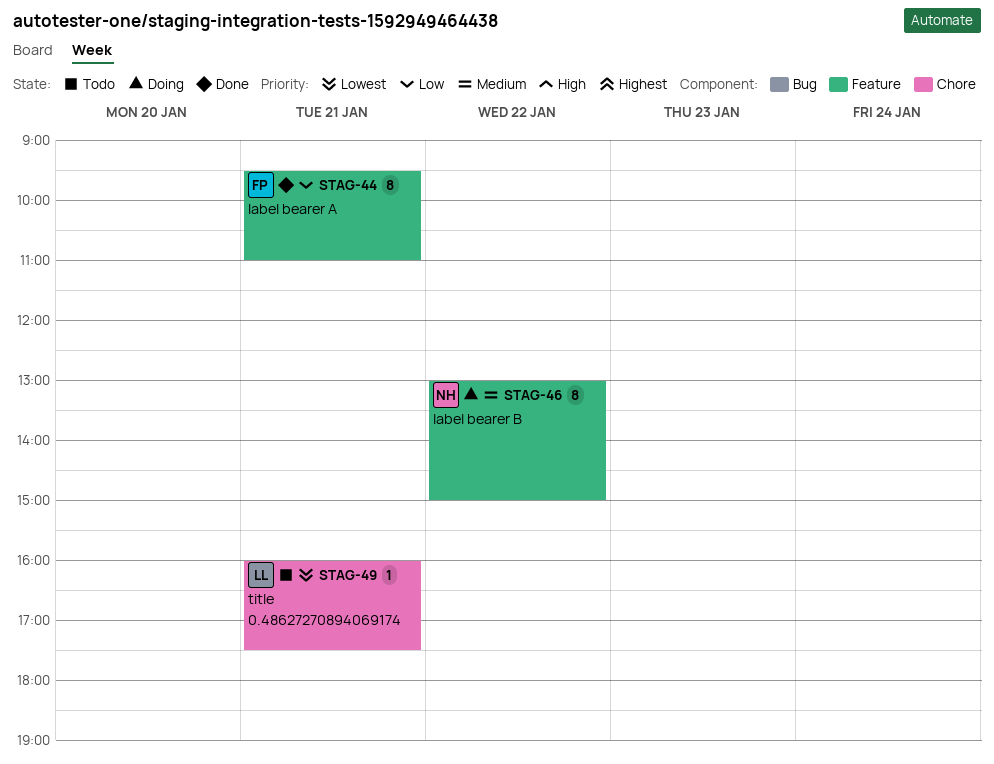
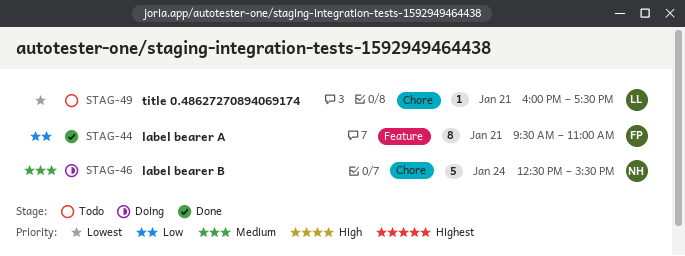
STAG-46, label: Feature -> Chore
STAG-46, estimate: 8 -> 5
STAG-46, day: Jan 22 -> Jan 24
STAG-46, begins: 13:00 -> 12:30
STAG-46, ends: 15:00 -> 15:30

